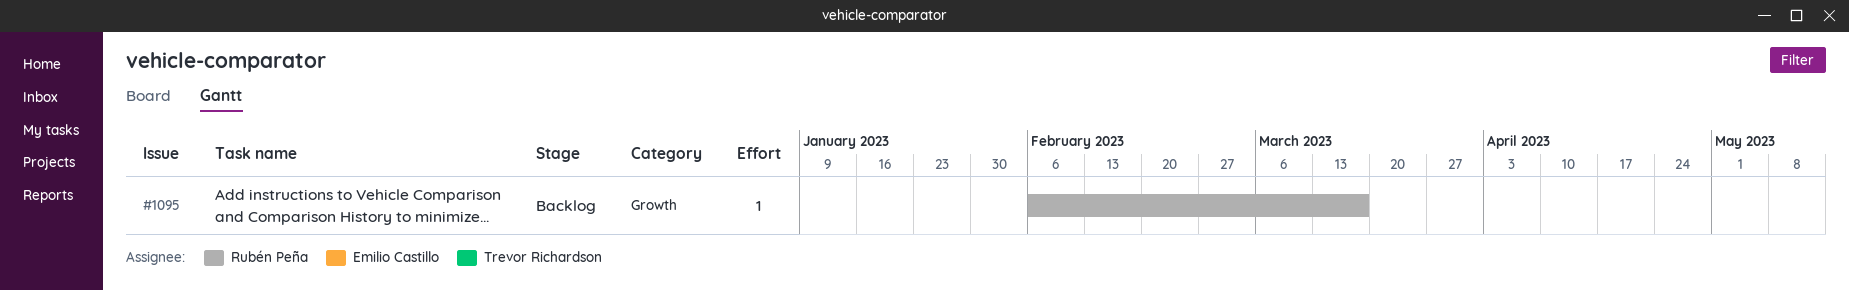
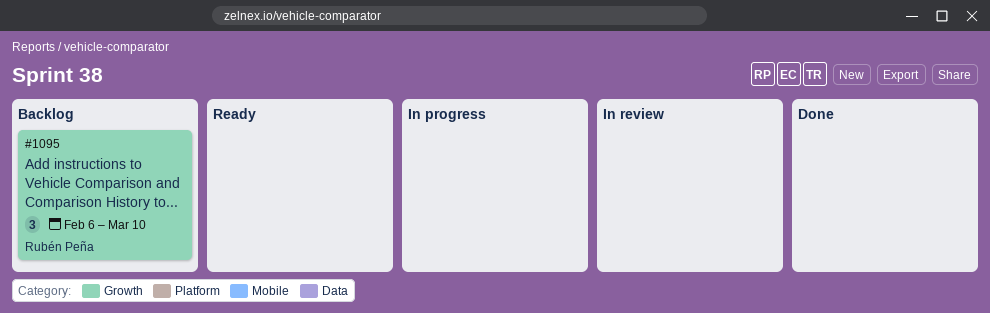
#1095, estimate: 1 -> 3
#1095, due: Mar 17 -> Mar 10

